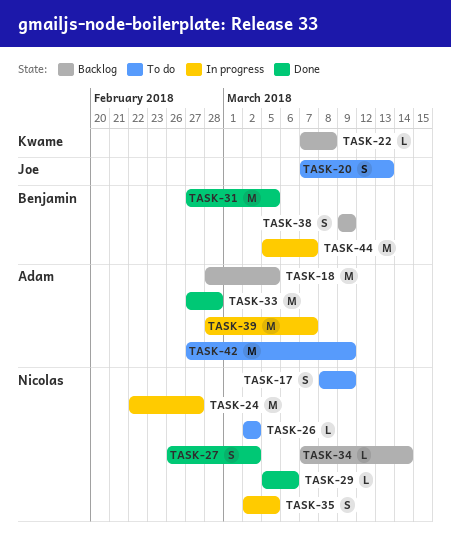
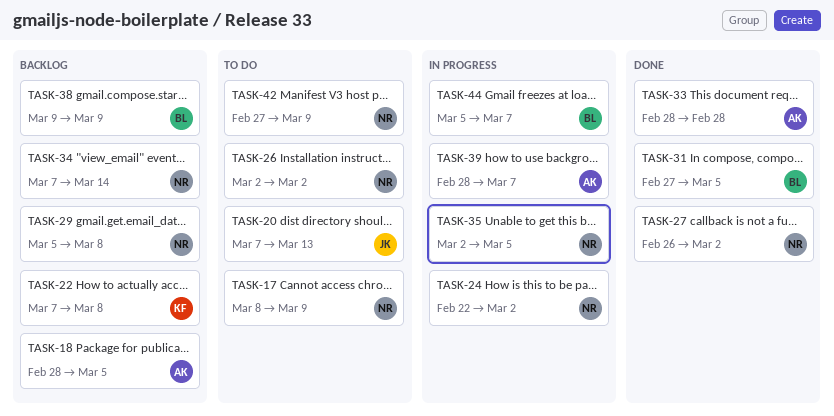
TASK-24, due: Feb 27 -> Mar 2
TASK-29, status: Done -> Backlog
TASK-29, due: Mar 6 -> Mar 8
TASK-33, start: Feb 27 -> Feb 28
TASK-42, owner: Adam -> Nicolas

